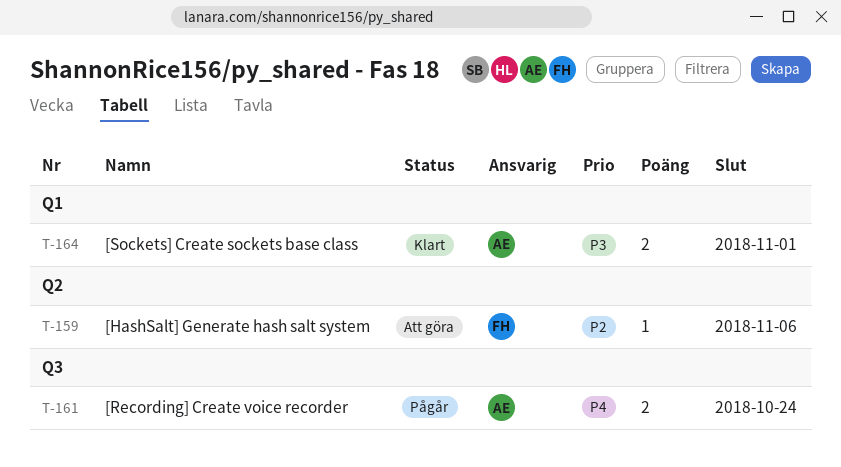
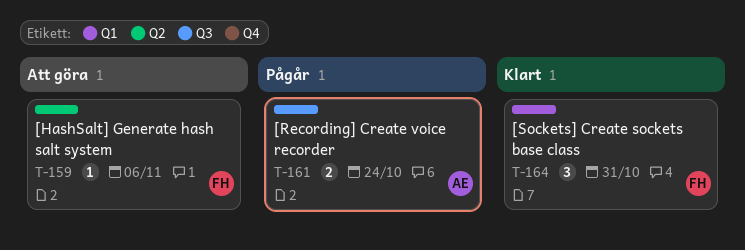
T-164, owner: AE -> FH
T-164, estimate: 2 -> 3
T-164, due: Nov 1 -> Oct 31

